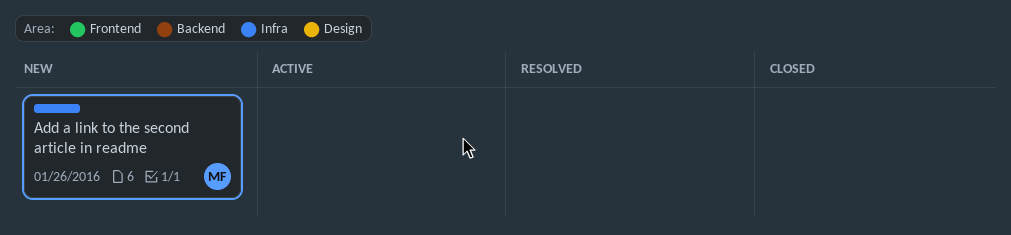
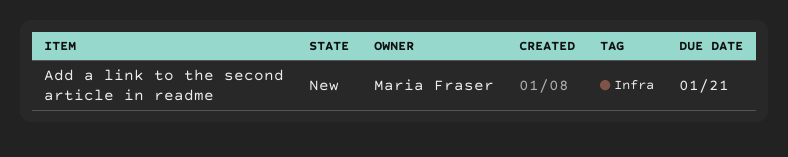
Add a link to the second article in readme, due: Jan 26 -> Jan 21

